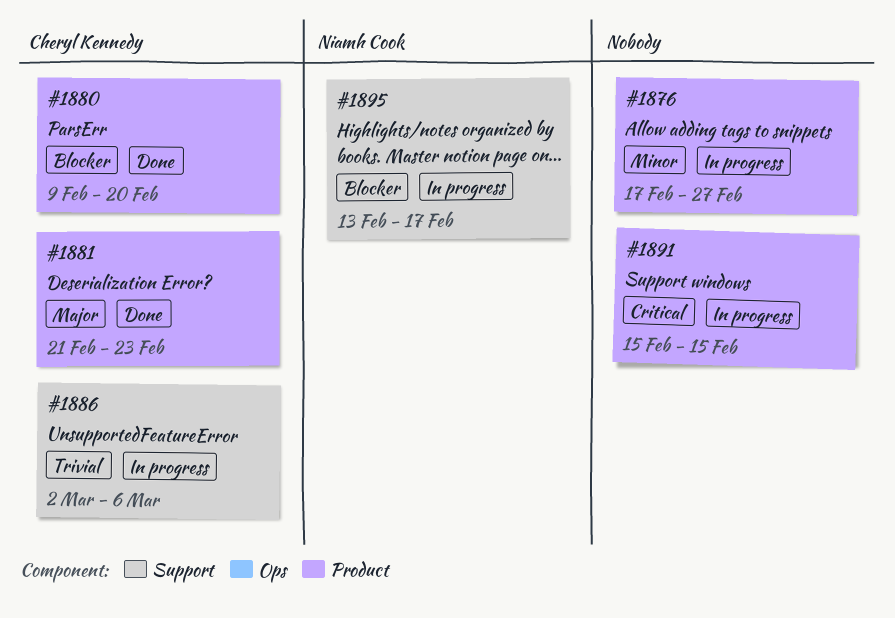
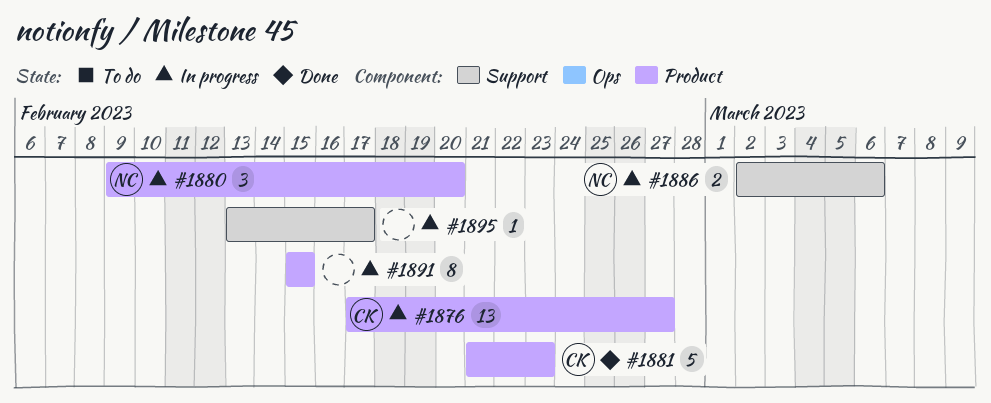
#1876, owner: none -> Cheryl Kennedy
#1880, status: Done -> In progress
#1880, owner: Cheryl Kennedy -> Niamh Cook
#1886, owner: Cheryl Kennedy -> Niamh Cook
#1895, owner: Niamh Cook -> none

